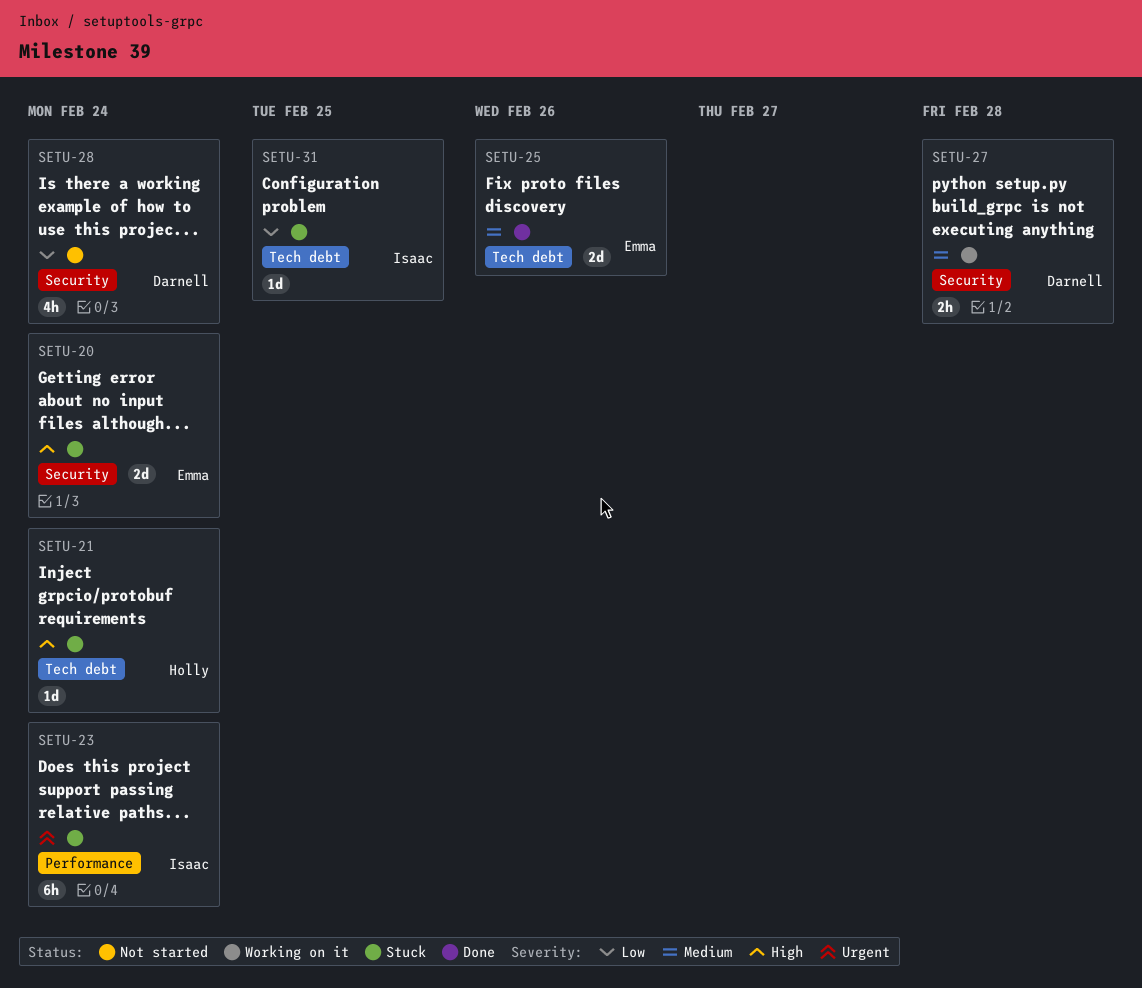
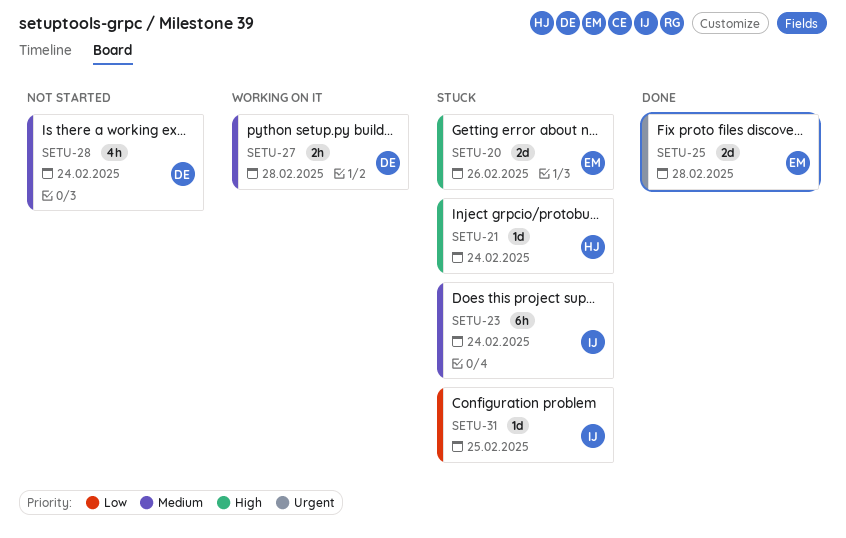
SETU-20, due: Feb 24 -> Feb 26
SETU-23, priority: Urgent -> Medium
SETU-25, priority: Medium -> Urgent
SETU-25, due: Feb 26 -> Feb 28
SETU-28, priority: Low -> Medium

